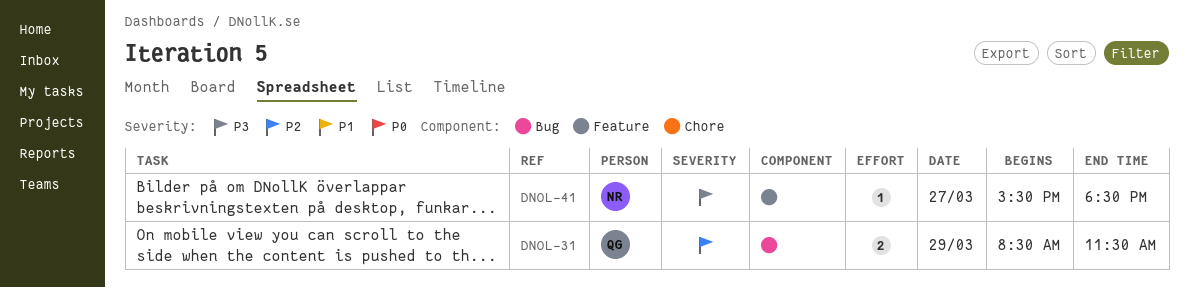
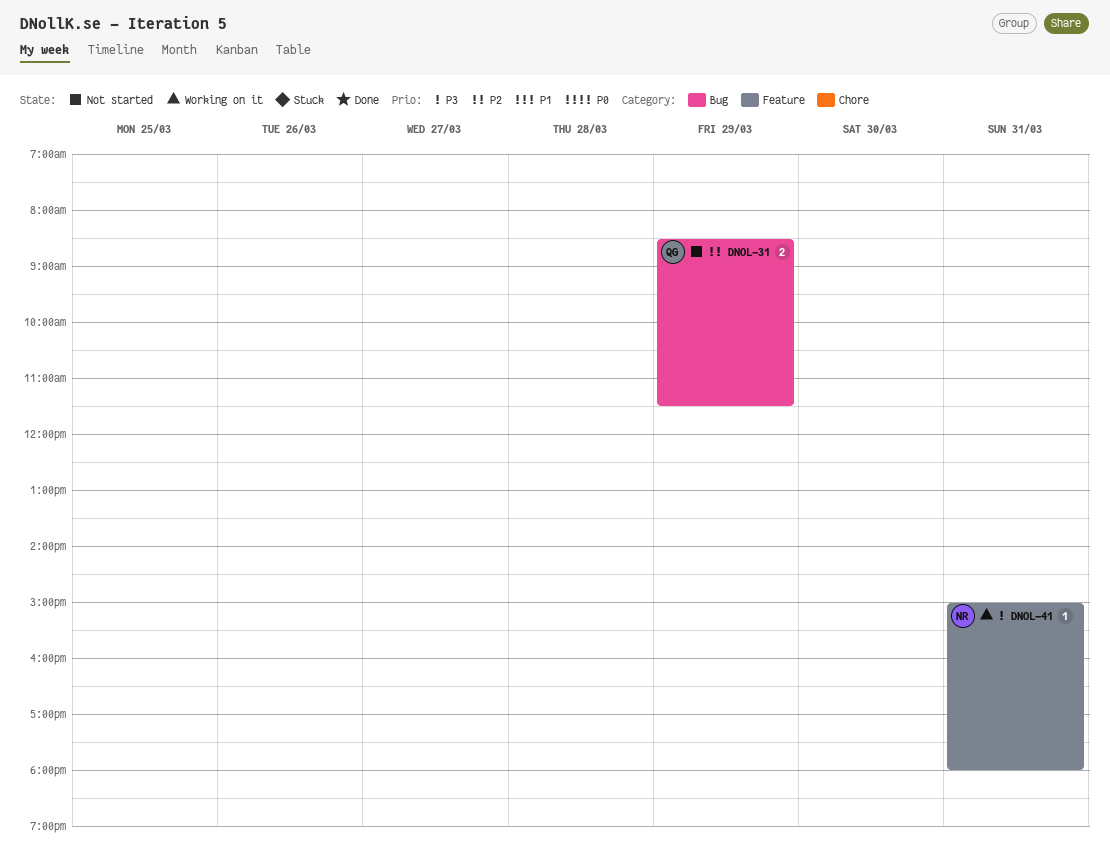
DNOL-41, day: Mar 27 -> Mar 31
DNOL-41, begins: 15:30 -> 15:00
DNOL-41, ends: 18:30 -> 18:00

